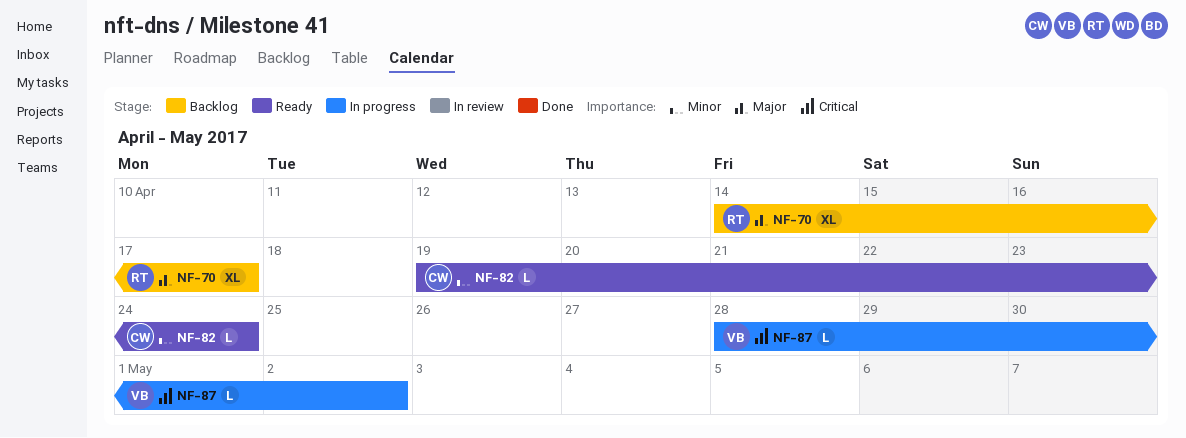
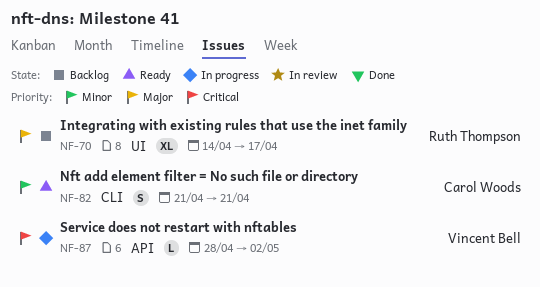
NF-82, estimate: L -> S
NF-82, start: Apr 19 -> Apr 21
NF-82, due: Apr 24 -> Apr 21

